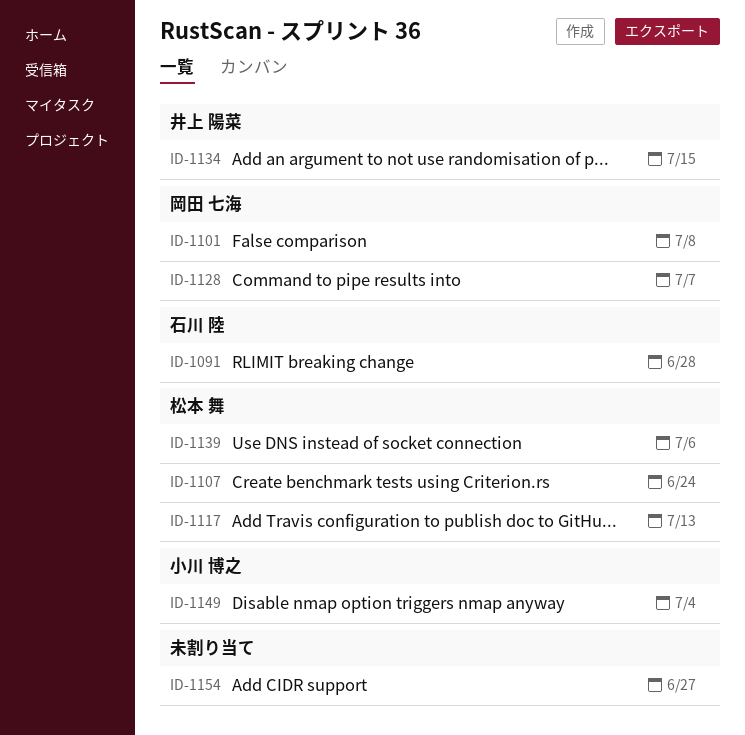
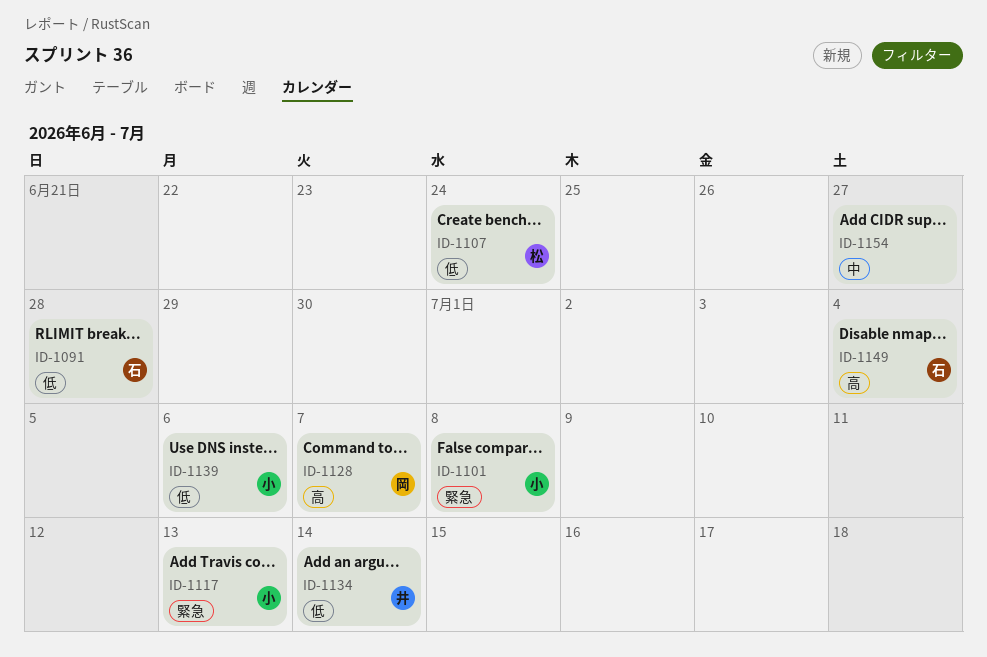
ID-1101, owner: 岡田 七海 -> 小川 博之
ID-1117, owner: 松本 舞 -> 小川 博之
ID-1134, due: Jul 15 -> Jul 14
ID-1139, owner: 松本 舞 -> 小川 博之
ID-1149, owner: 小川 博之 -> 石川 陸

